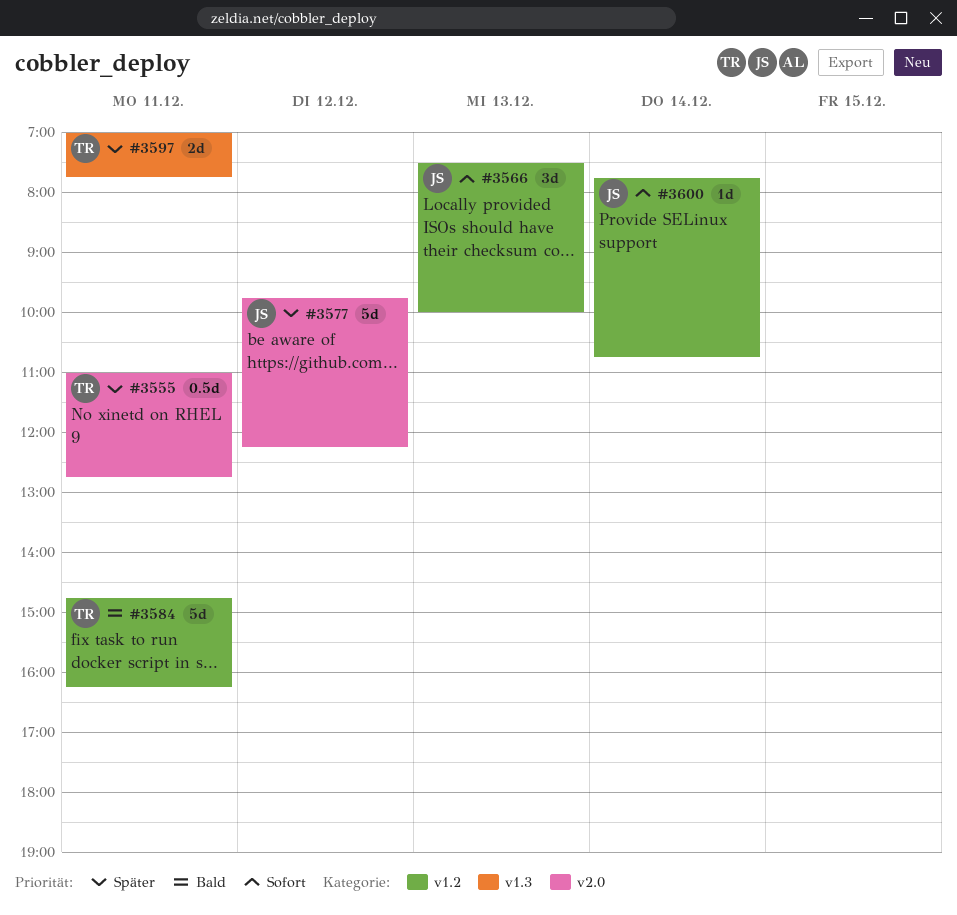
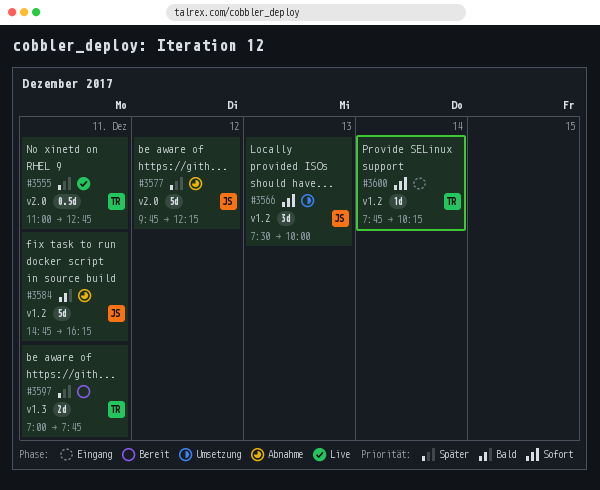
#3584, owner: TR -> JS
#3600, owner: JS -> TR
#3600, ends: 10:45 -> 10:15

